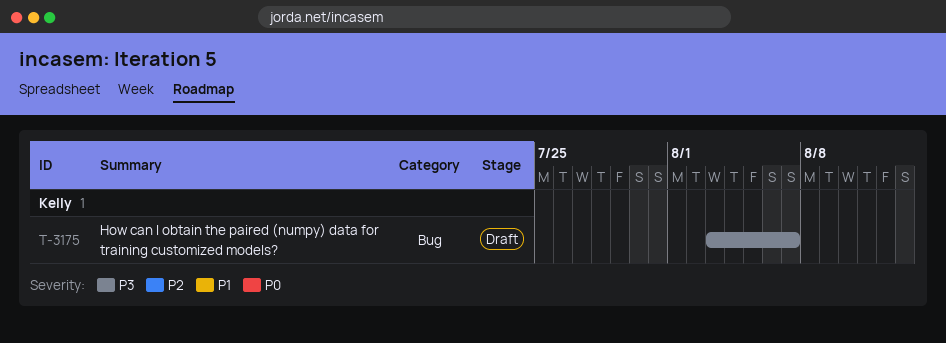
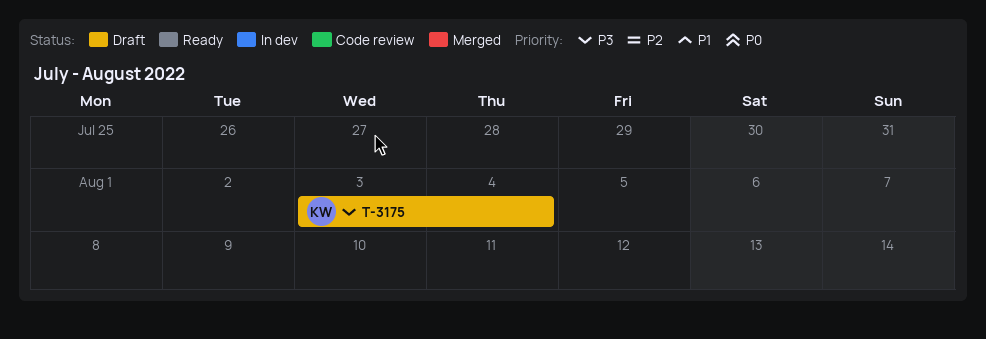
T-3175, due: Aug 7 -> Aug 4

